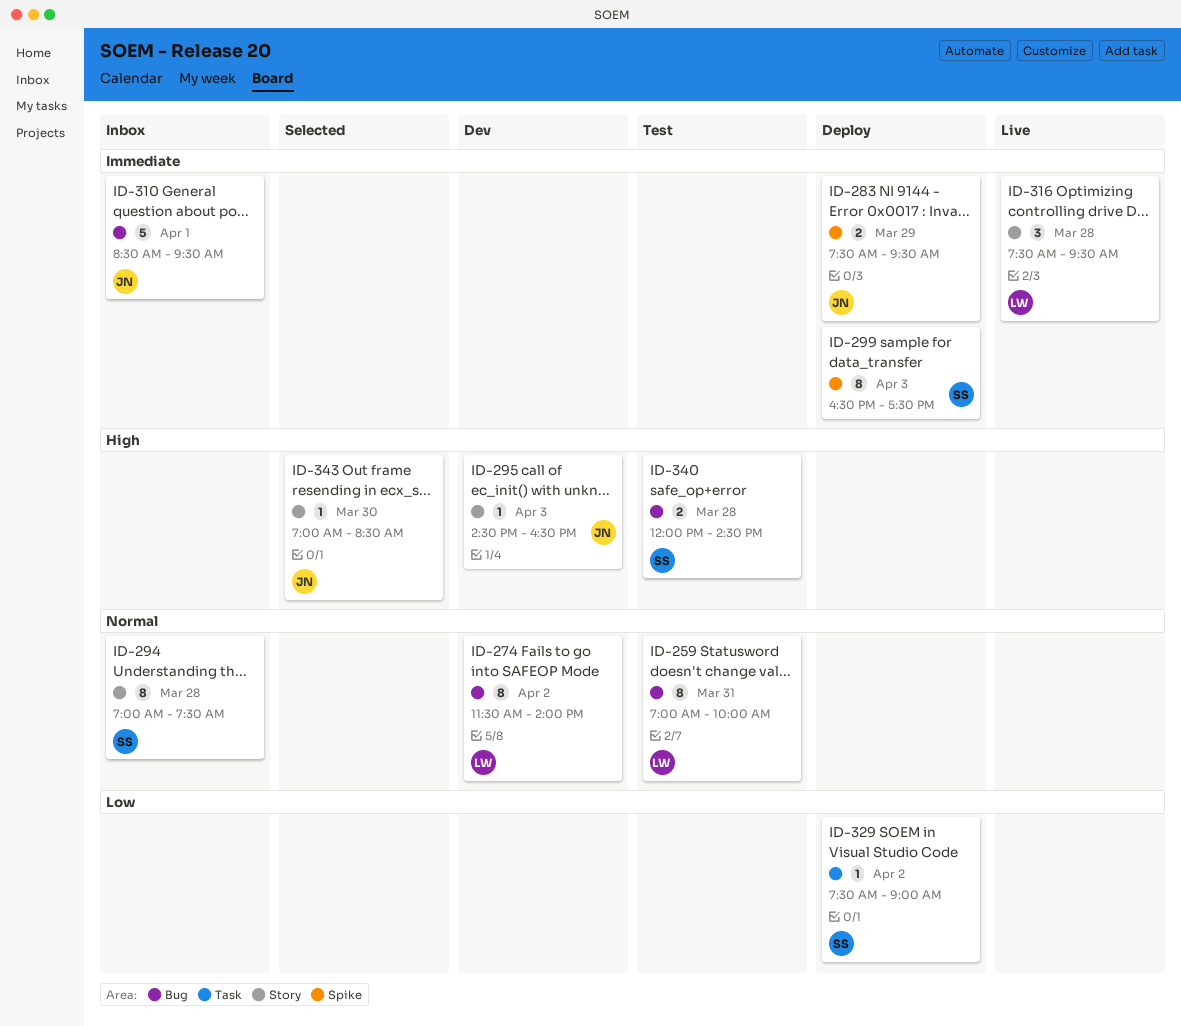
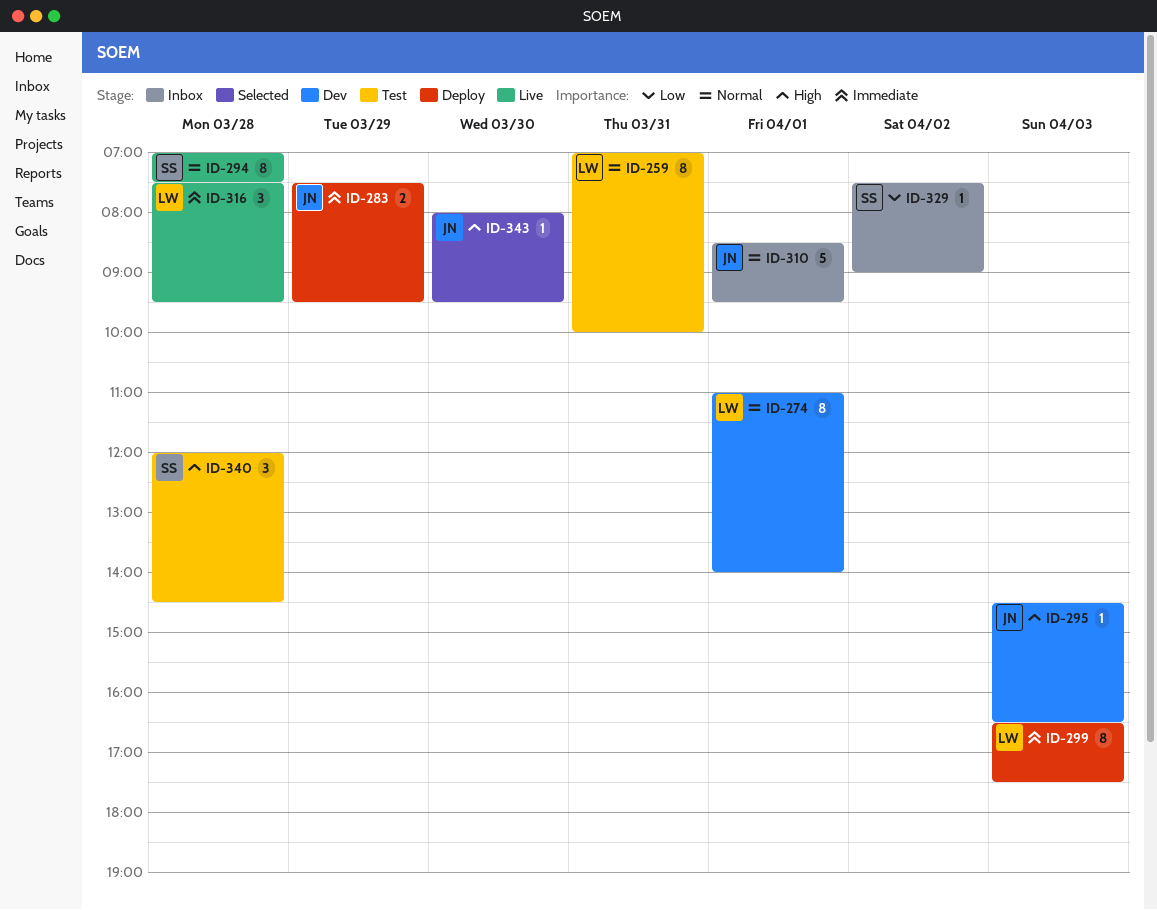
ID-274, day: Apr 2 -> Apr 1
ID-274, begins: 11:30 -> 11:00
ID-294, status: Inbox -> Live
ID-299, owner: SS -> LW
ID-310, priority: Immediate -> Normal
ID-329, status: Deploy -> Inbox
ID-340, estimate: 2 -> 3
ID-343, begins: 07:00 -> 08:00
ID-343, ends: 08:30 -> 09:30

